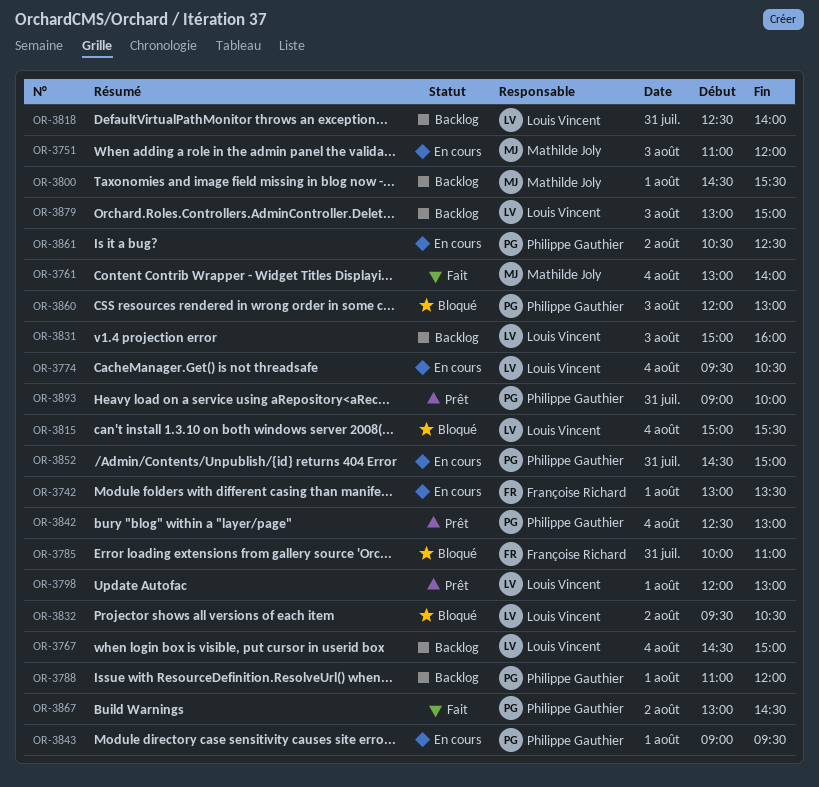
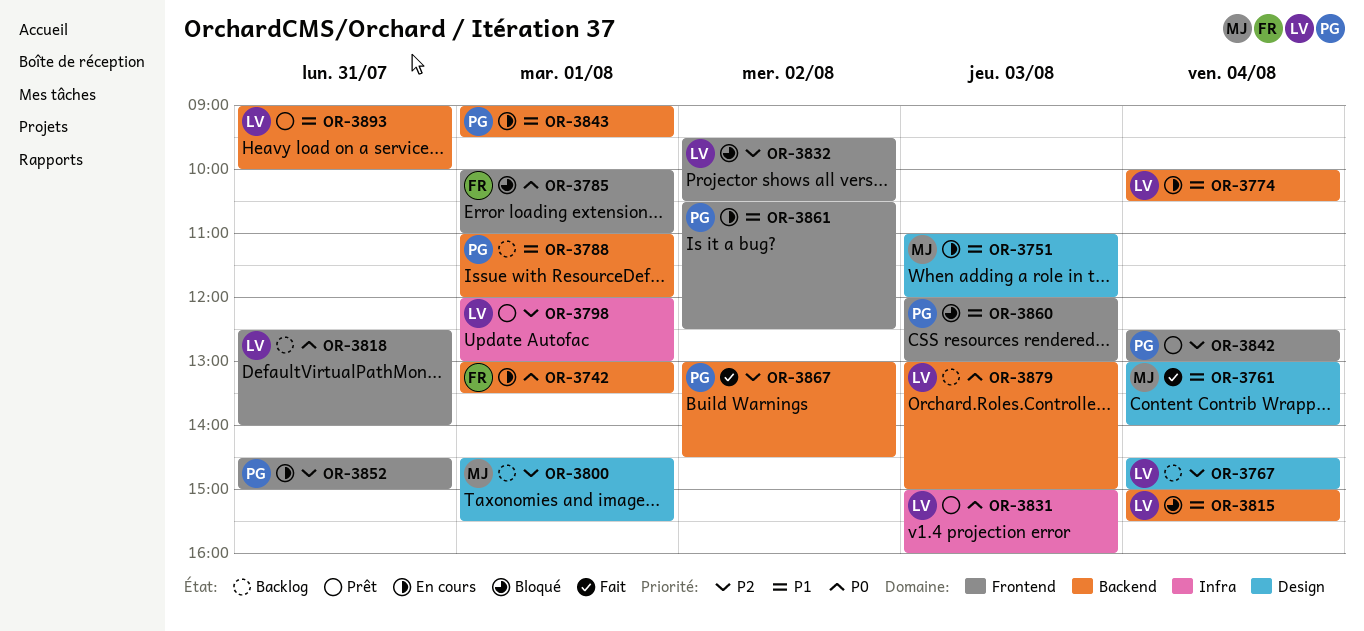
OR-3774, begins: 09:30 -> 10:00
OR-3785, day: Jul 31 -> Aug 1
OR-3831, status: Backlog -> Prêt
OR-3893, owner: Philippe Gauthier -> Louis Vincent

